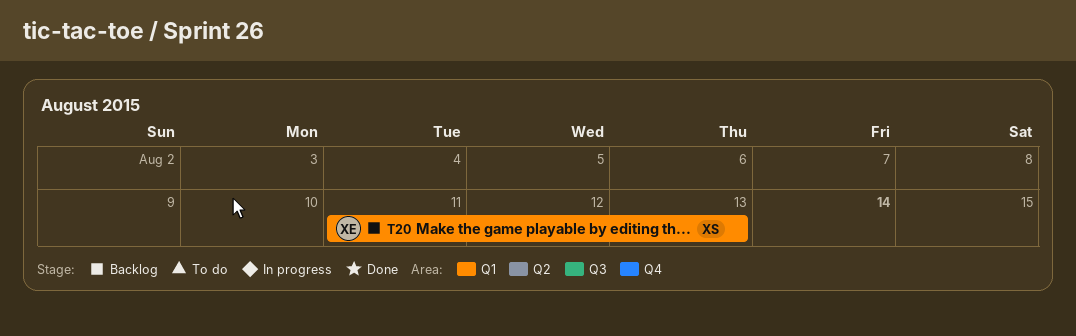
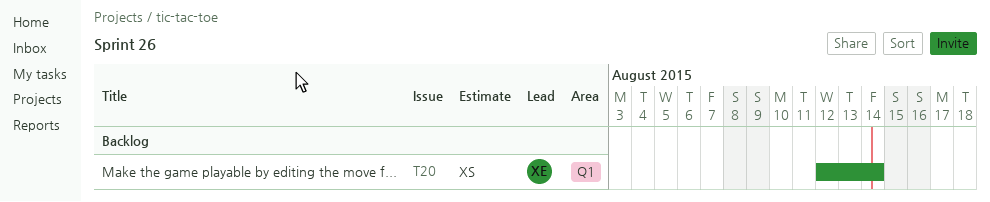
T20, start: Aug 11 -> Aug 12
T20, due: Aug 13 -> Aug 14

